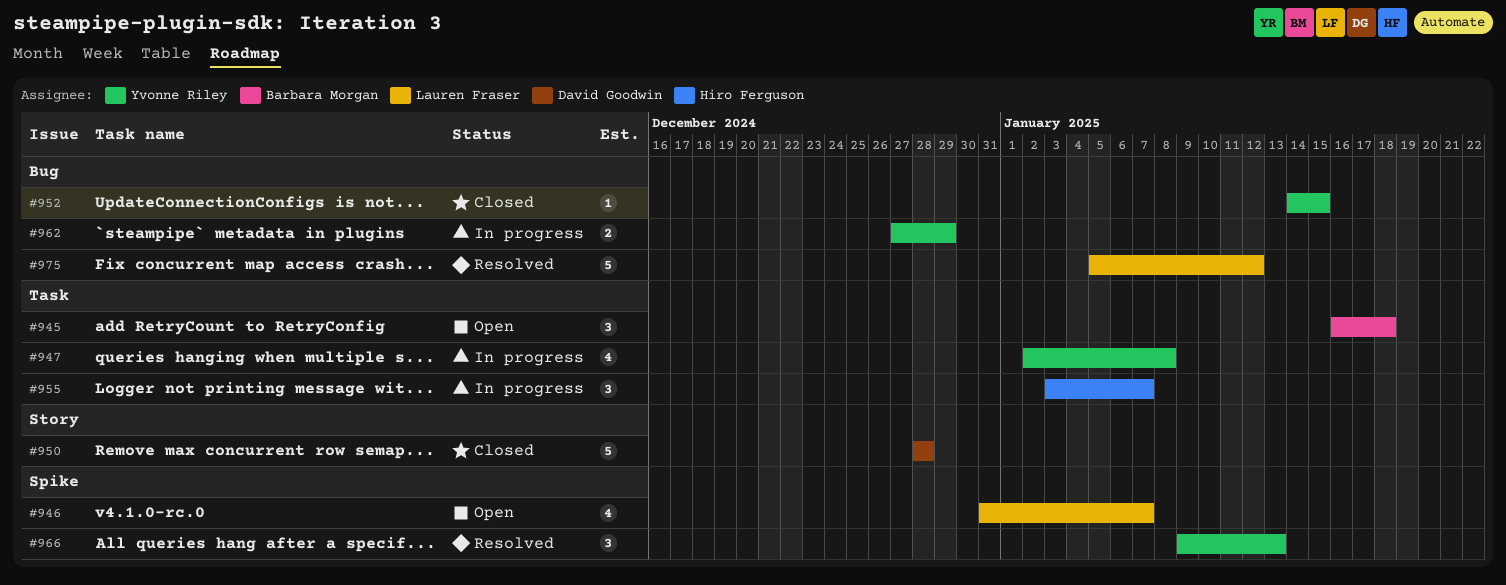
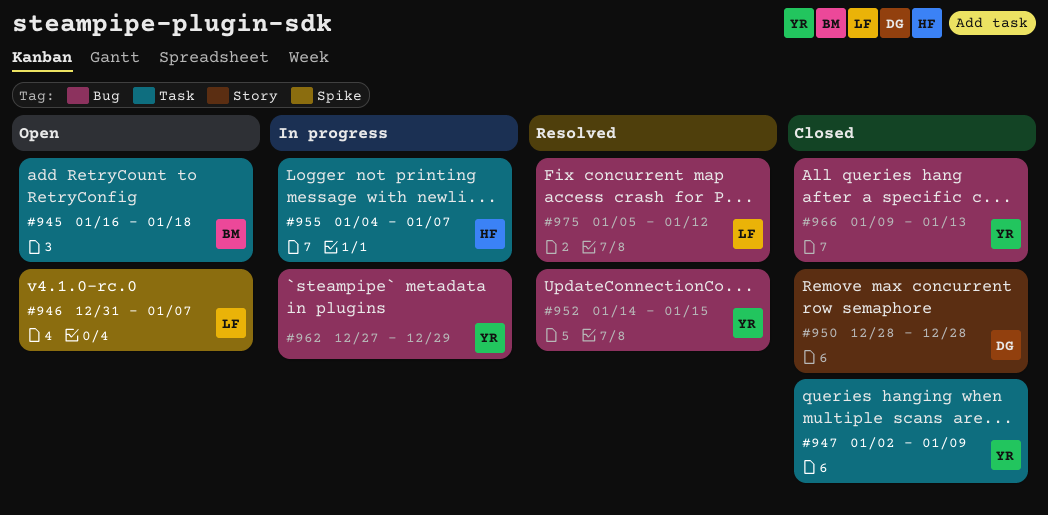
#947, status: In progress -> Closed
#947, due: Jan 8 -> Jan 9
#952, status: Closed -> Resolved
#955, start: Jan 3 -> Jan 4
#966, status: Resolved -> Closed
#966, label: Spike -> Bug

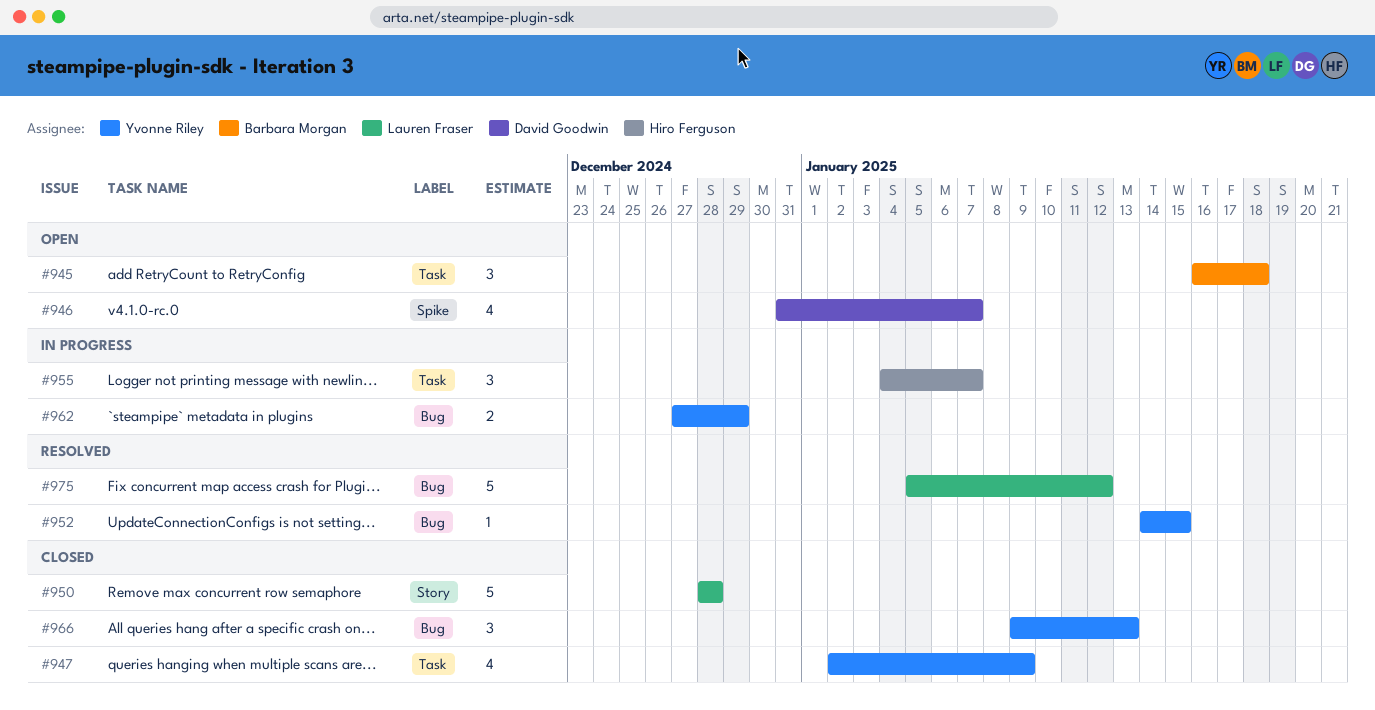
#946, owner: Lauren Fraser -> David Goodwin
#950, owner: David Goodwin -> Lauren Fraser

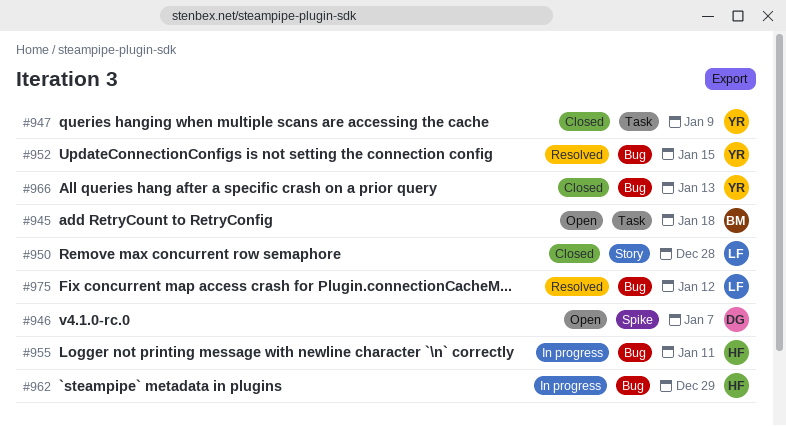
#955, label: Task -> Bug
#955, due: Jan 7 -> Jan 11
#962, owner: Yvonne Riley -> Hiro Ferguson

